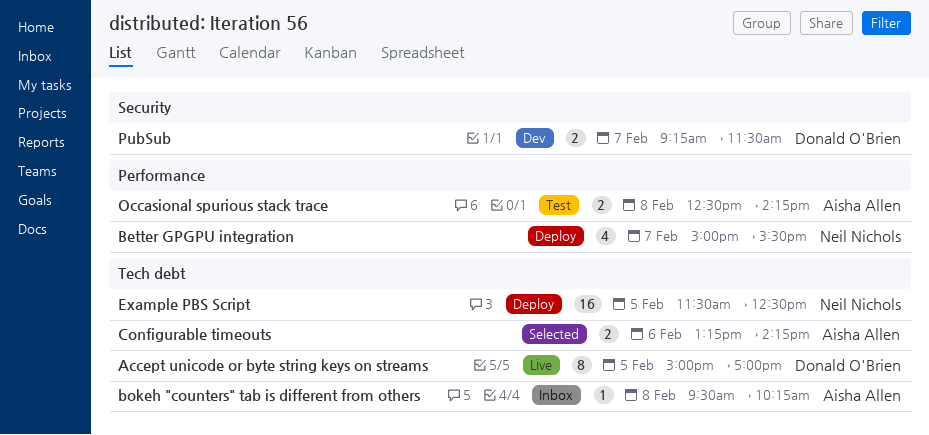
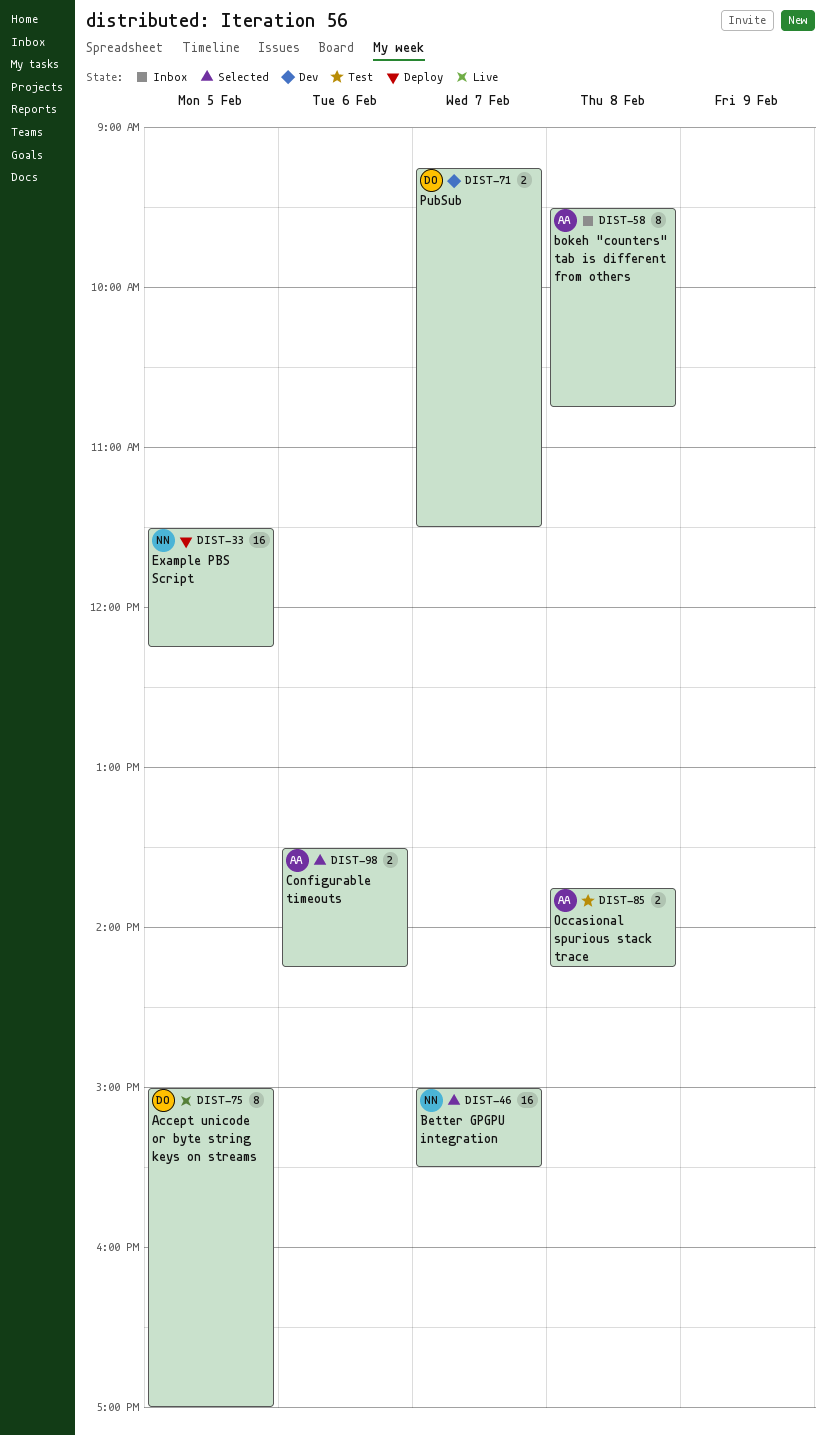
Better GPGPU integration, status: Deploy -> Selected
Better GPGPU integration, estimate: 4 -> 16
bokeh "counters" tab is different from others, estimate: 1 -> 8
bokeh "counters" tab is different from others, ends: 10:15 -> 10:45
Configurable timeouts, begins: 13:15 -> 13:30
Example PBS Script, ends: 12:30 -> 12:15
Occasional spurious stack trace, begins: 12:30 -> 13:45

